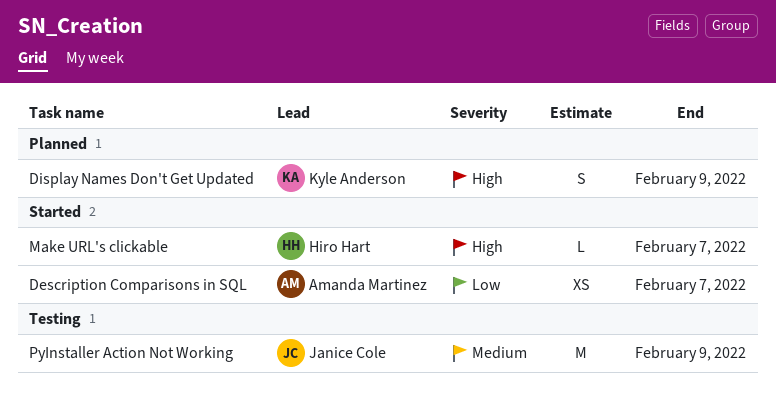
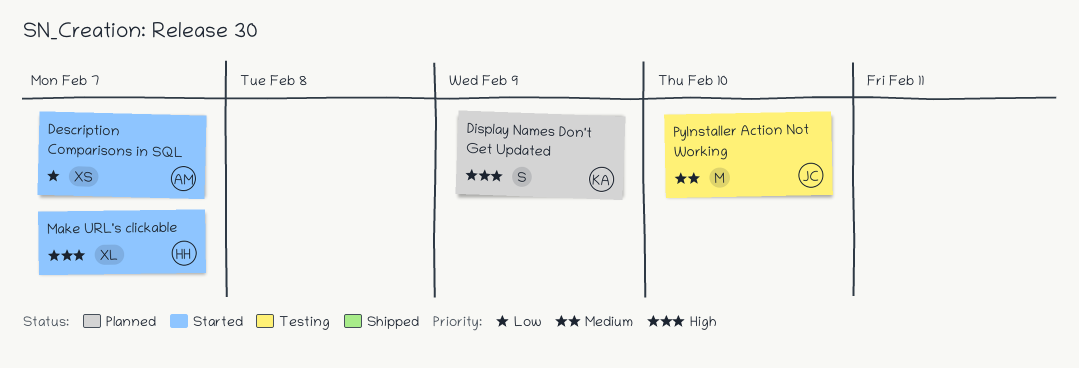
Make URL's clickable, estimate: L -> XL
PyInstaller Action Not Working, due: Feb 9 -> Feb 10

